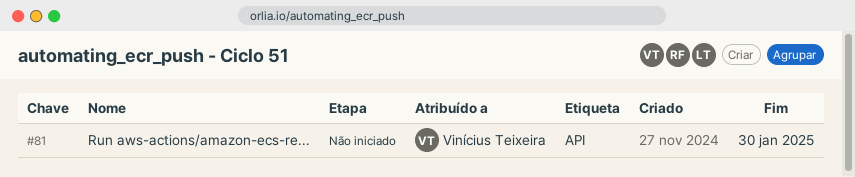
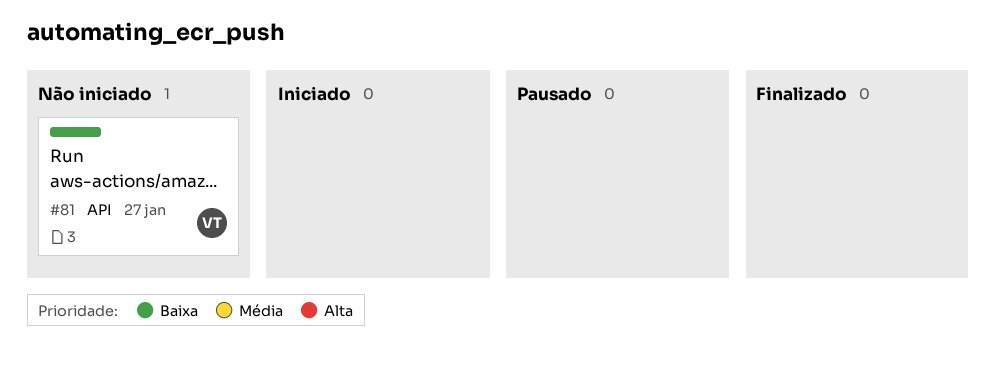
#81, due: Jan 30 -> Jan 27

